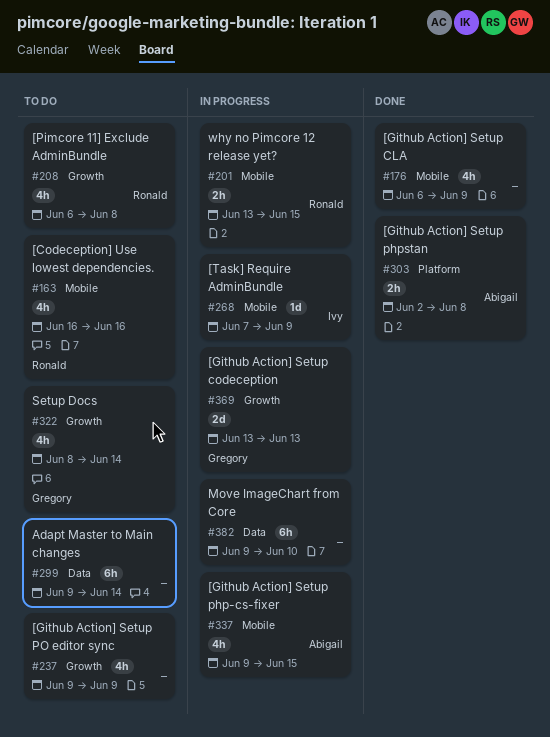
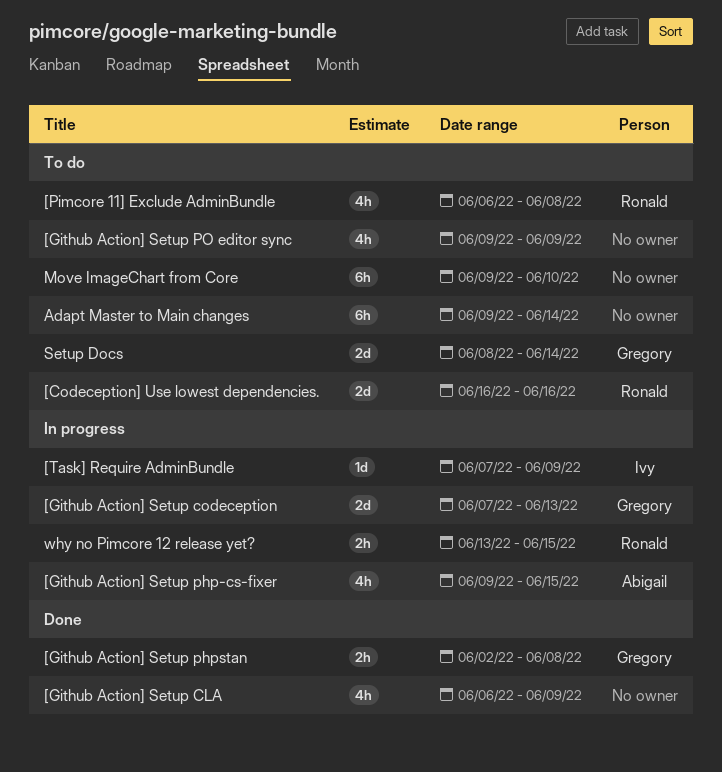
[Codeception] Use lowest dependencies., estimate: 4h -> 2d
[Github Action] Setup codeception, start: Jun 13 -> Jun 7
[Github Action] Setup phpstan, owner: Abigail -> Gregory
Move ImageChart from Core, status: In progress -> To do
Setup Docs, estimate: 4h -> 2d

